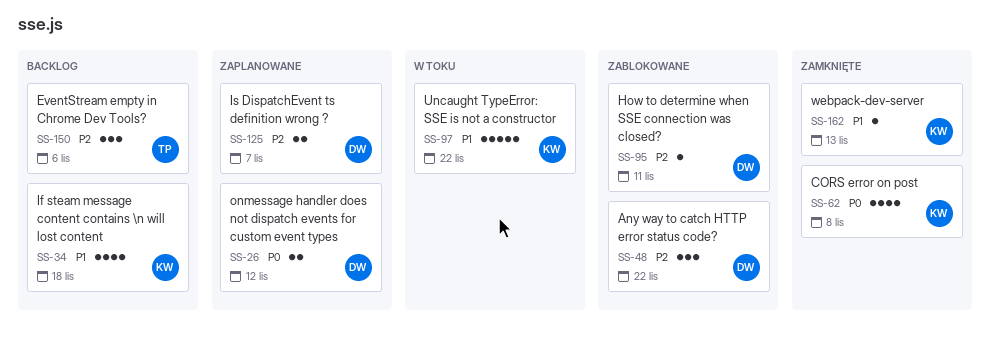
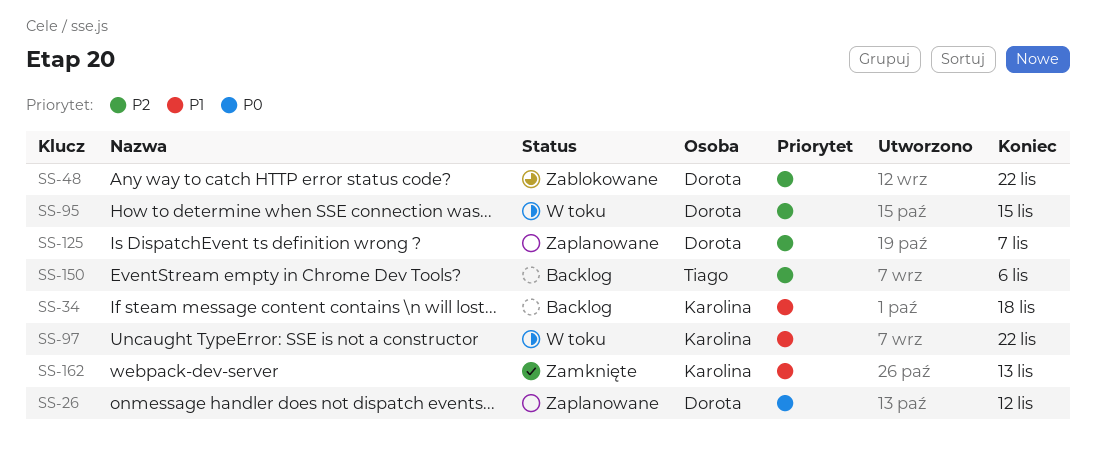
SS-62: present -> none
SS-95, status: Zablokowane -> W toku
SS-95, due: Nov 11 -> Nov 15

